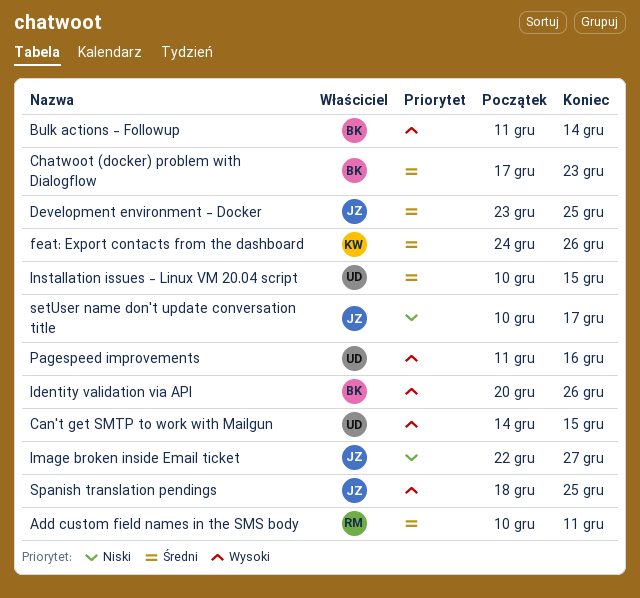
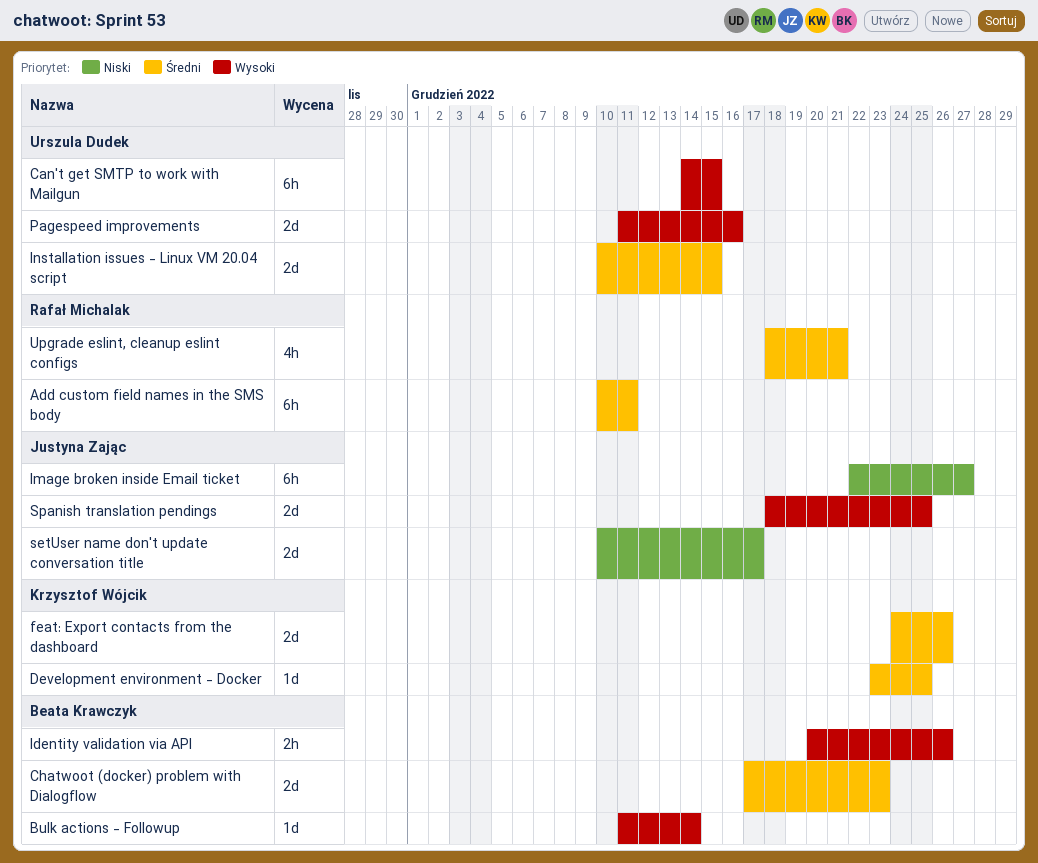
Development environment - Docker, owner: Justyna Zając -> Krzysztof Wójcik
Upgrade eslint, cleanup eslint configs: none -> present

